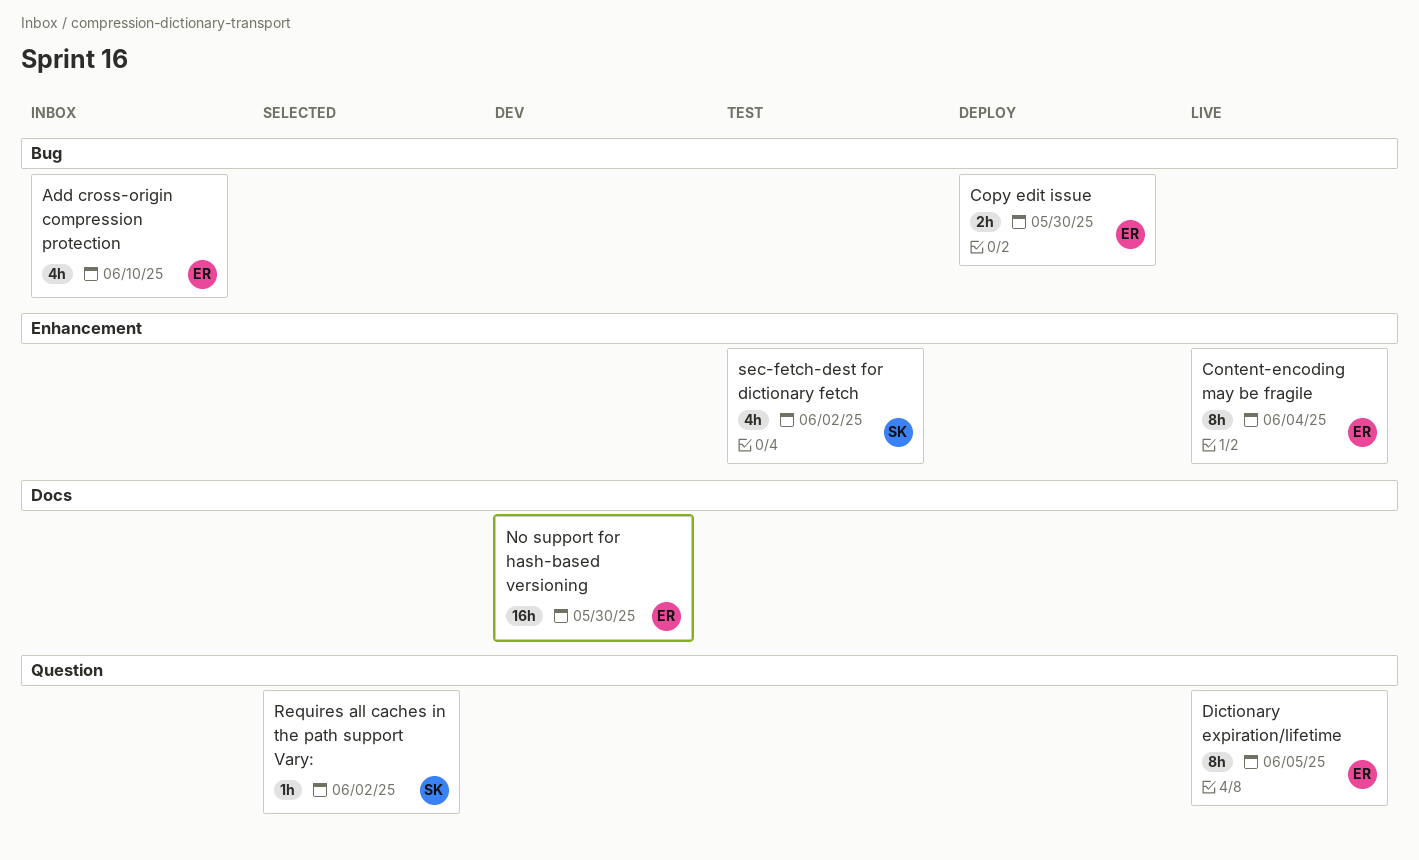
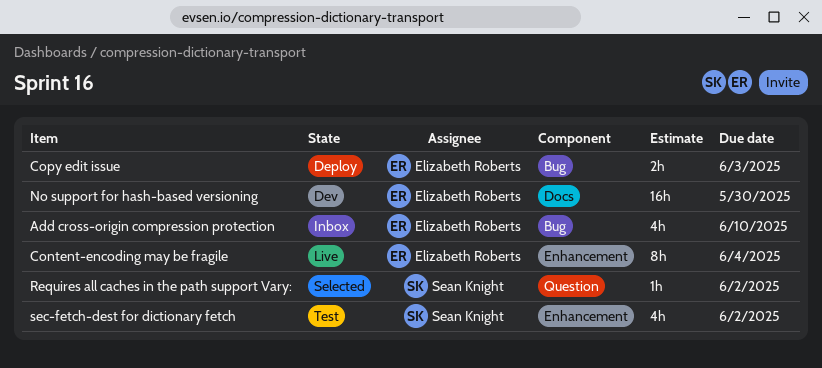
Copy edit issue, due: May 30 -> Jun 3
Dictionary expiration/lifetime: present -> none

